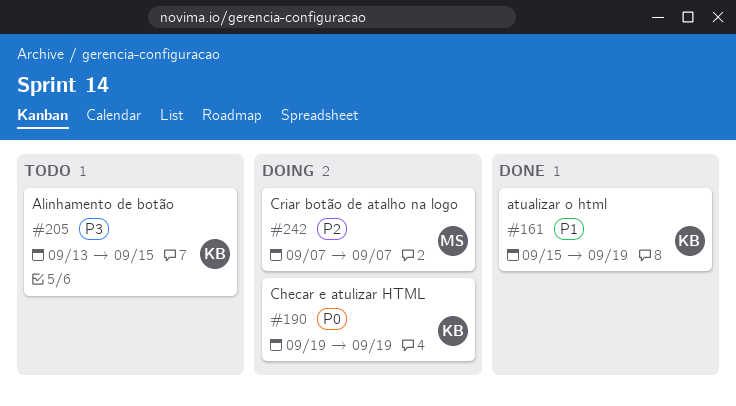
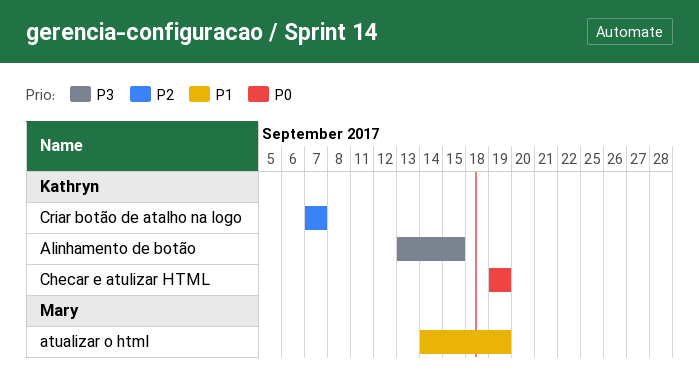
atualizar o html, owner: Kathryn -> Mary
atualizar o html, start: Sep 15 -> Sep 14
Criar botão de atalho na logo, owner: Mary -> Kathryn

